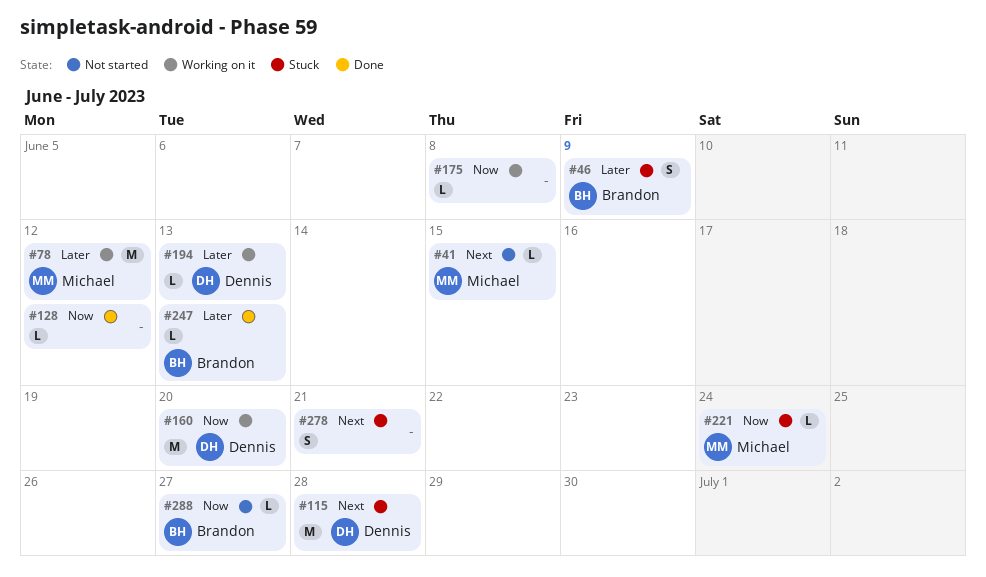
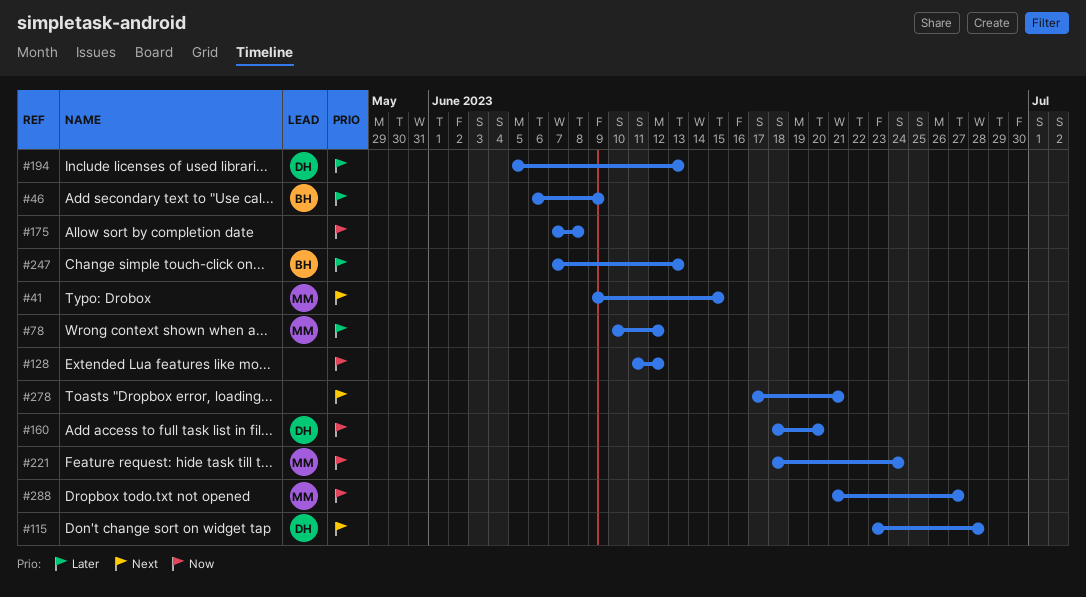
#288, owner: Brandon -> Michael

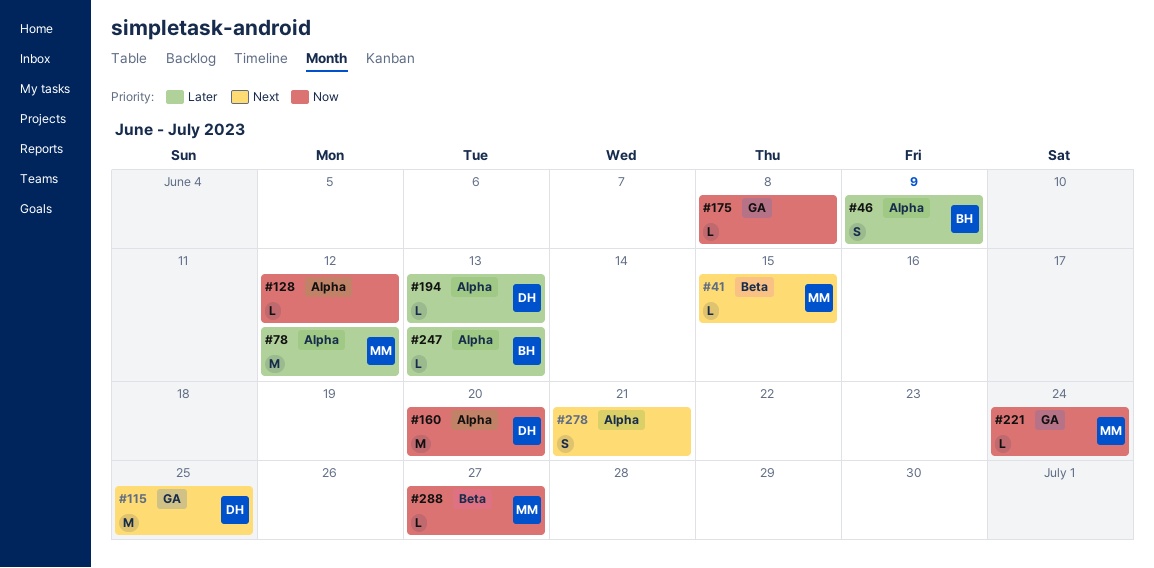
#115, due: Jun 28 -> Jun 25

